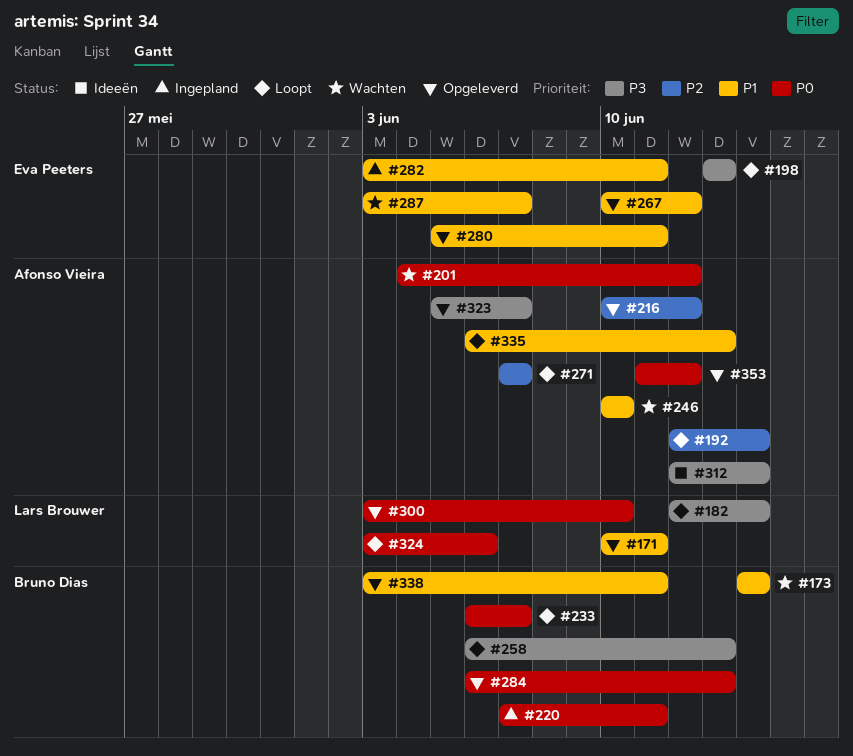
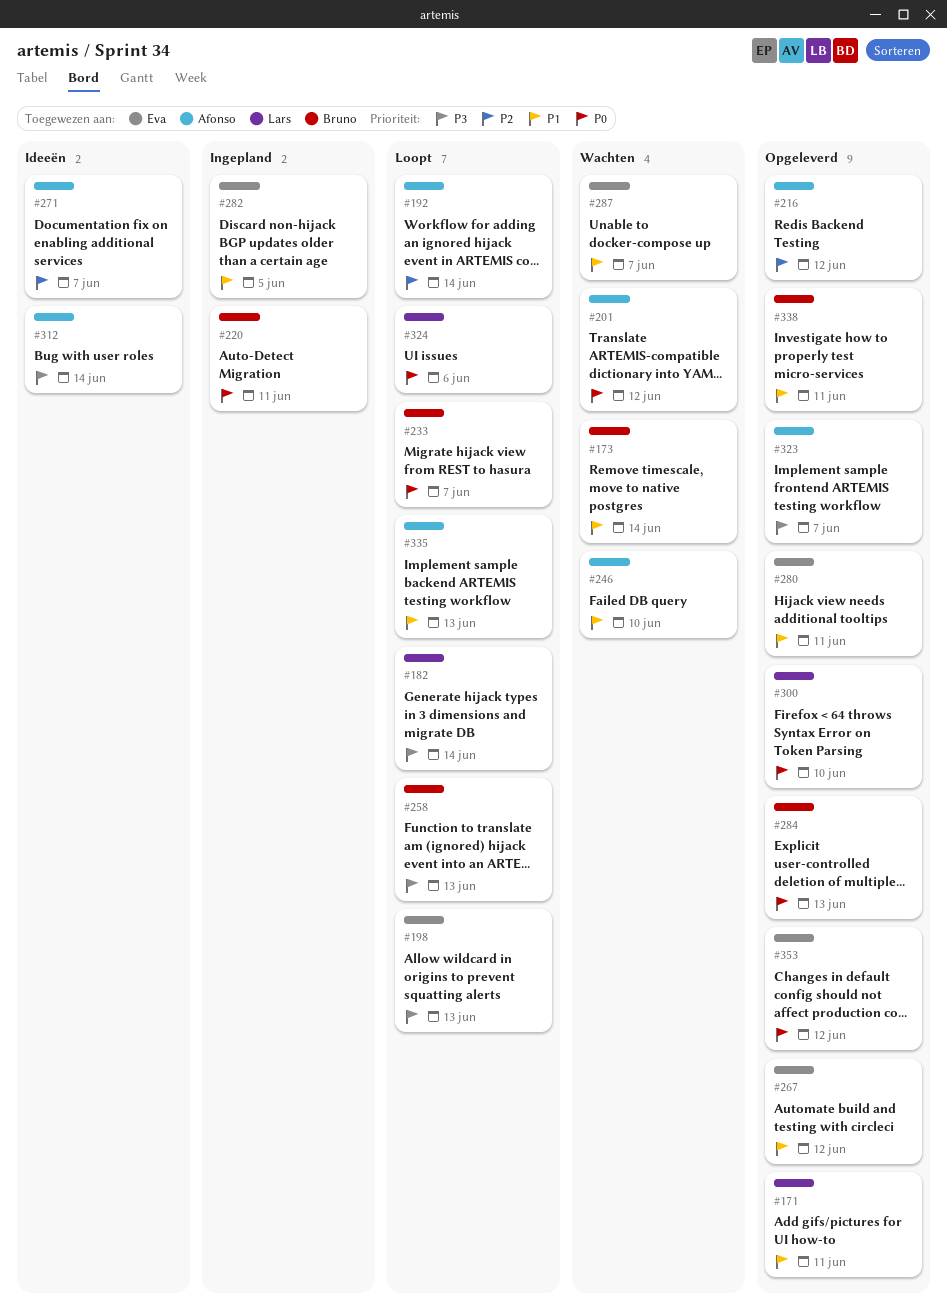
#271, status: Loopt -> Ideeën
#282, due: Jun 11 -> Jun 5
#353, owner: Afonso Vieira -> Eva Peeters

